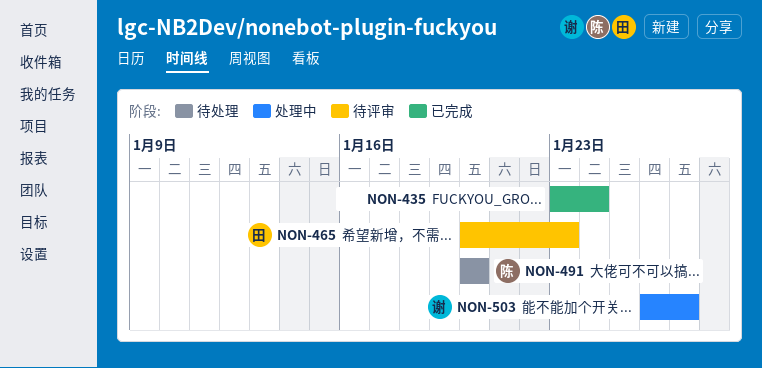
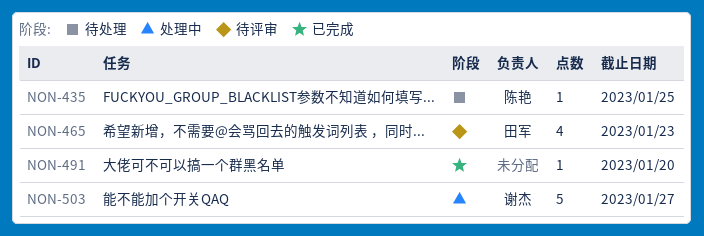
NON-435, status: 已完成 -> 待处理
NON-435, owner: none -> 陈艳
NON-435, due: Jan 24 -> Jan 25
NON-491, status: 待处理 -> 已完成
NON-491, owner: 陈艳 -> none

